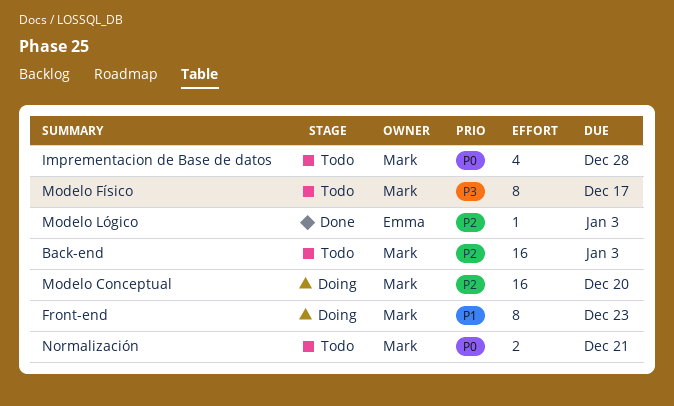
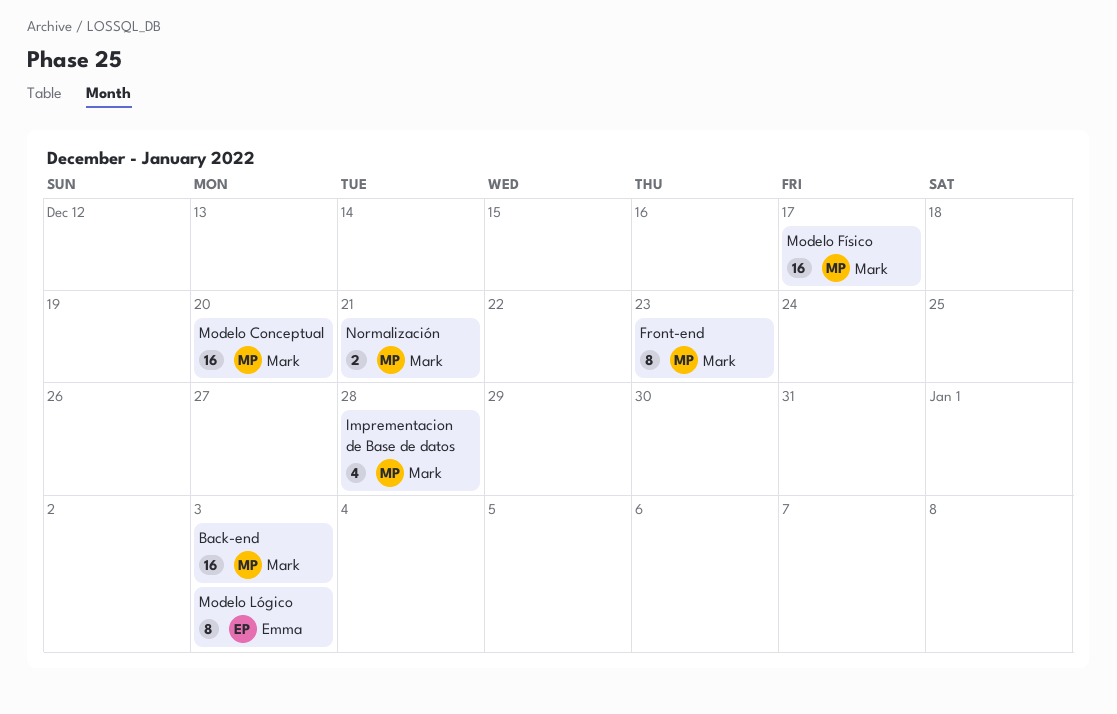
Modelo Físico, estimate: 8 -> 16
Modelo Lógico, estimate: 1 -> 8

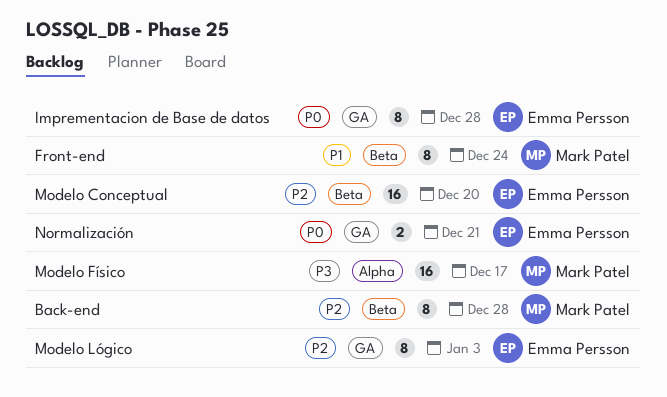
Back-end, estimate: 16 -> 8
Back-end, due: Jan 3 -> Dec 28
Front-end, due: Dec 23 -> Dec 24
Imprementacion de Base de datos, owner: Mark Patel -> Emma Persson
Imprementacion de Base de datos, estimate: 4 -> 8
Modelo Conceptual, owner: Mark Patel -> Emma Persson
Normalización, owner: Mark Patel -> Emma Persson

